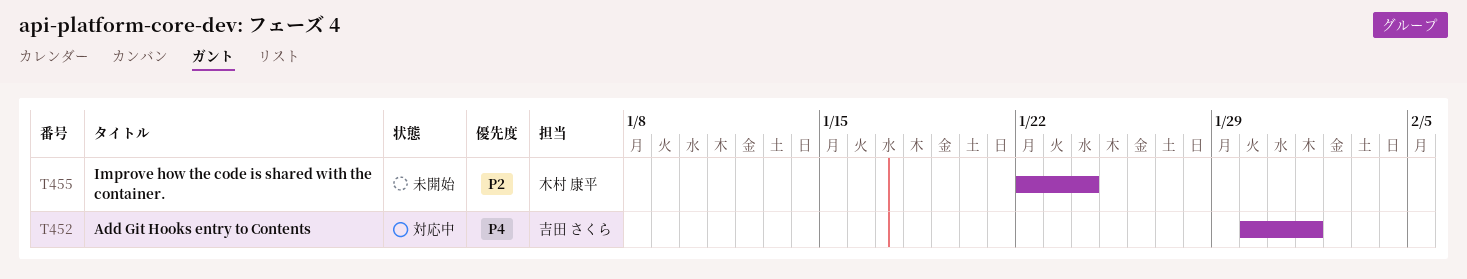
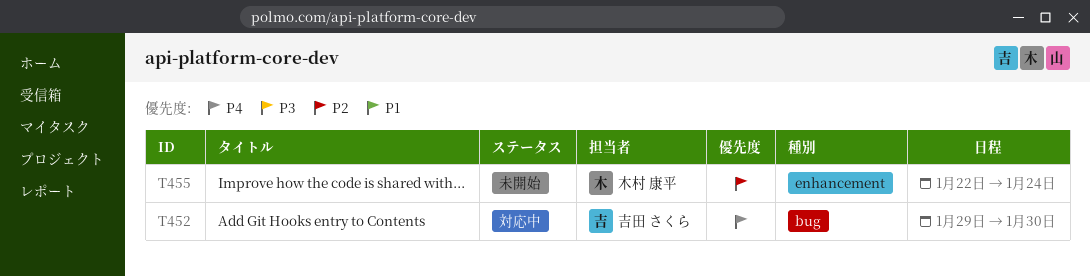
T452, start: Jan 30 -> Jan 29
T452, due: Feb 1 -> Jan 30

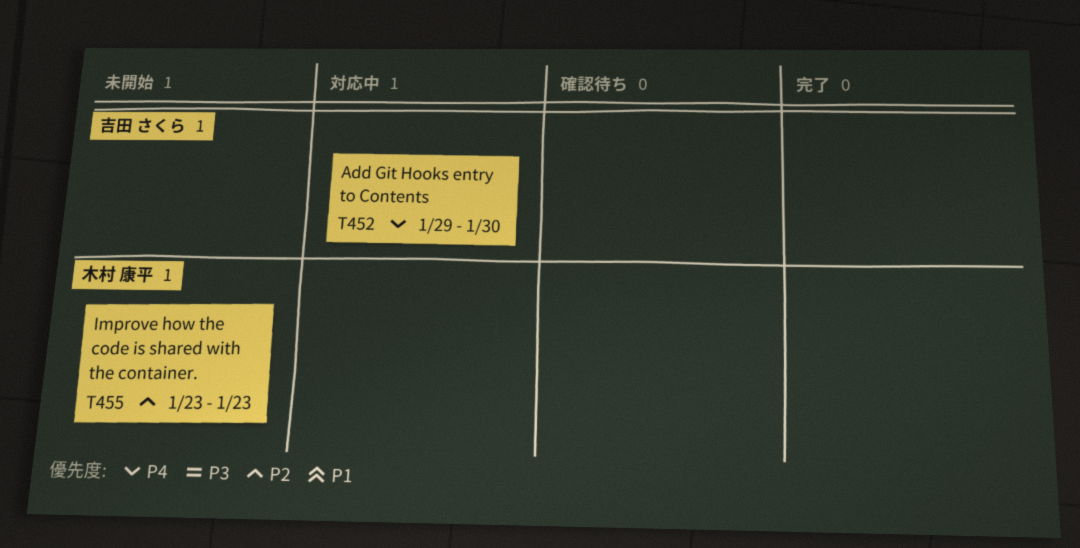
T455, start: Jan 22 -> Jan 23
T455, due: Jan 24 -> Jan 23

